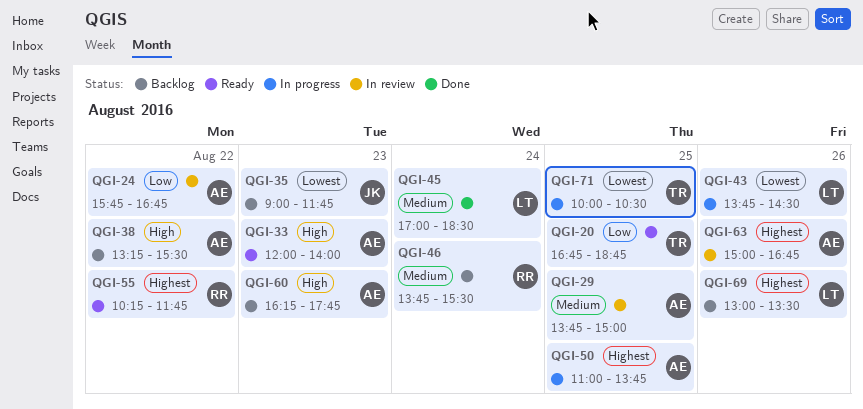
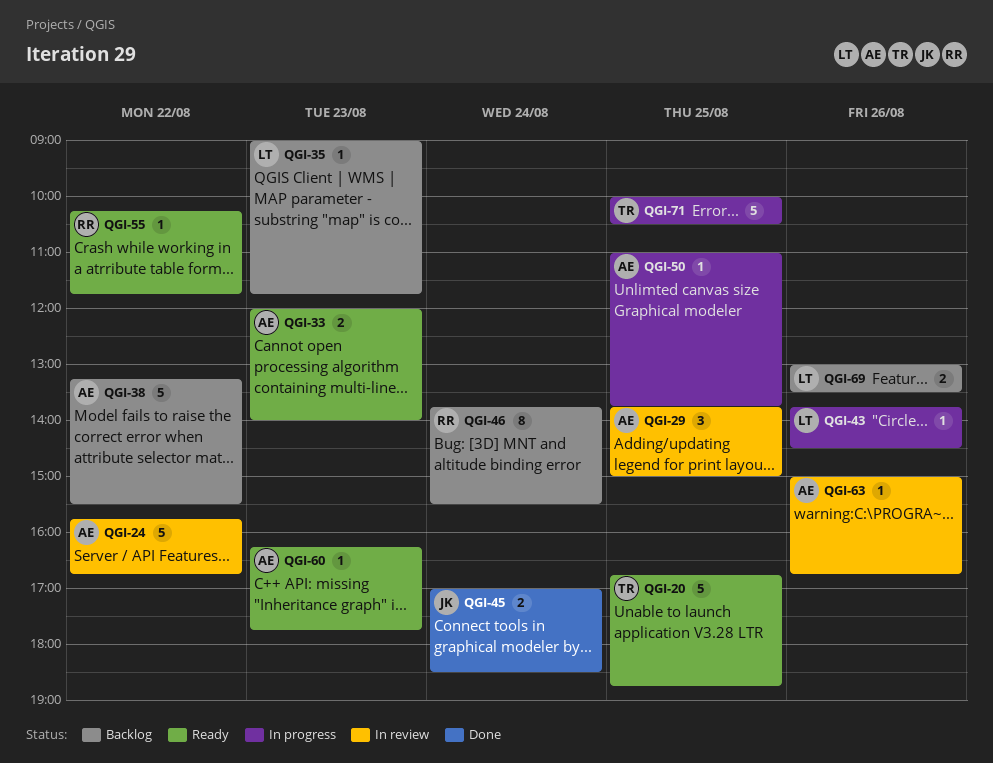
QGI-35, owner: JK -> LT
QGI-45, owner: LT -> JK
QGI-60, status: Backlog -> Ready

